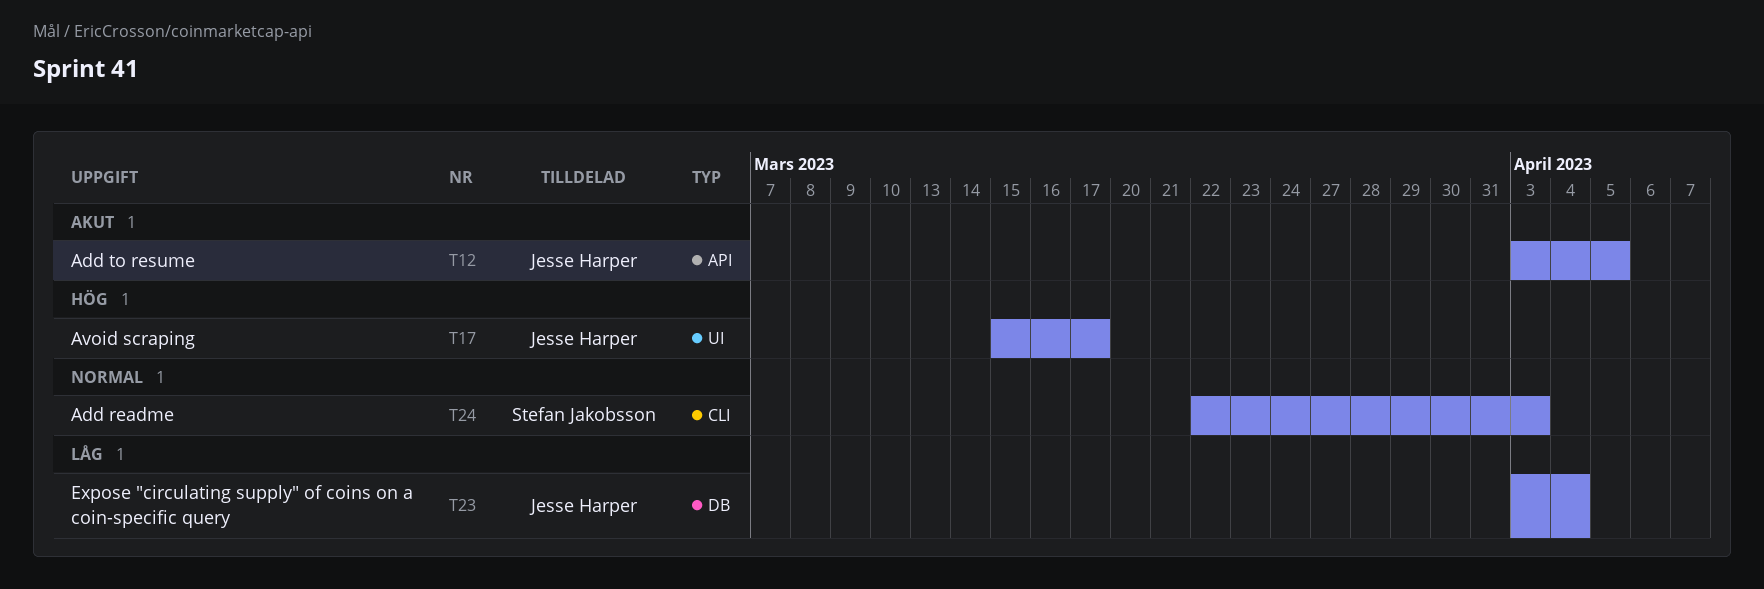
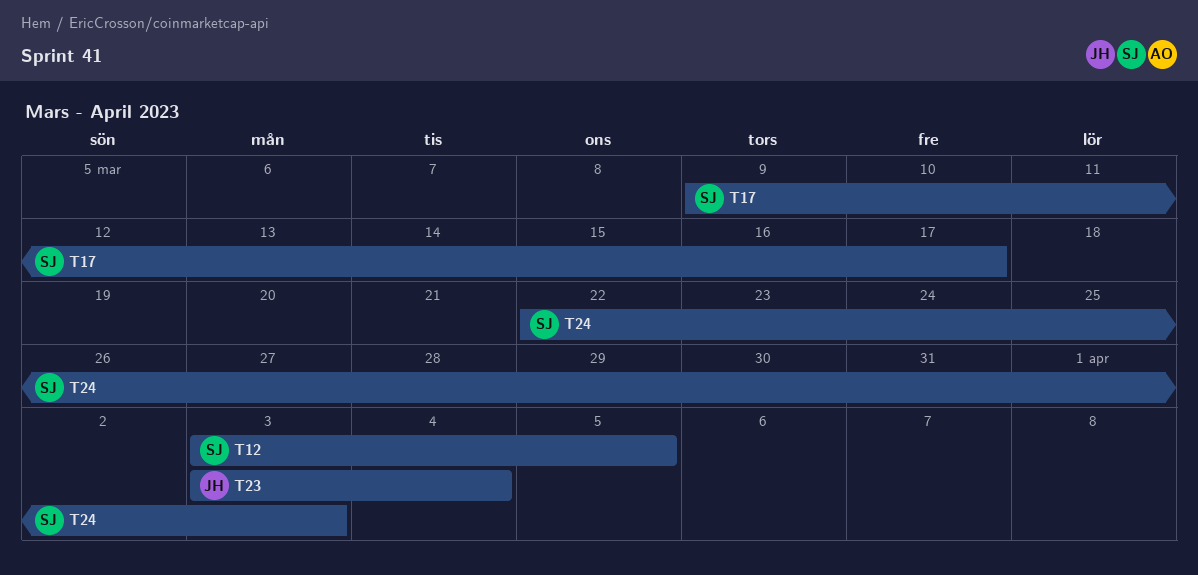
T12, owner: Jesse Harper -> Stefan Jakobsson
T17, owner: Jesse Harper -> Stefan Jakobsson
T17, start: Mar 15 -> Mar 9

